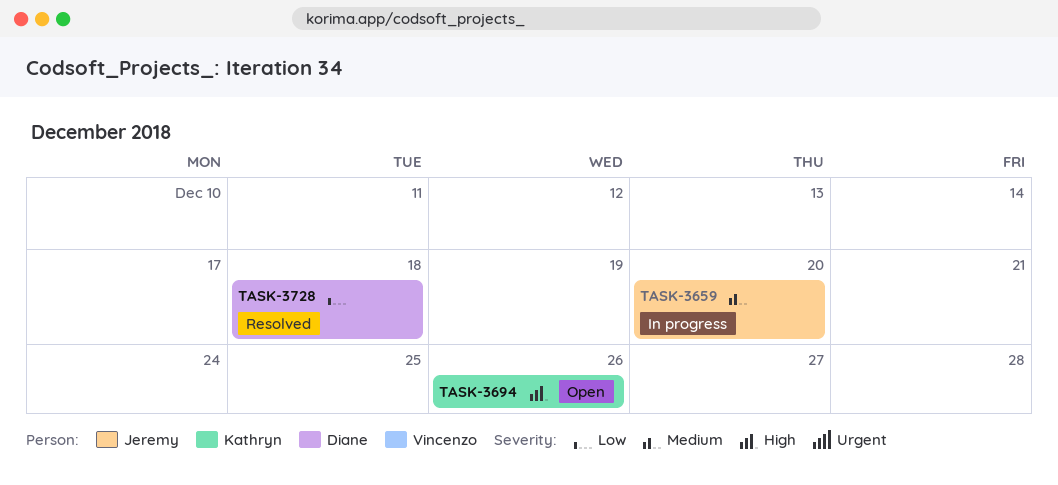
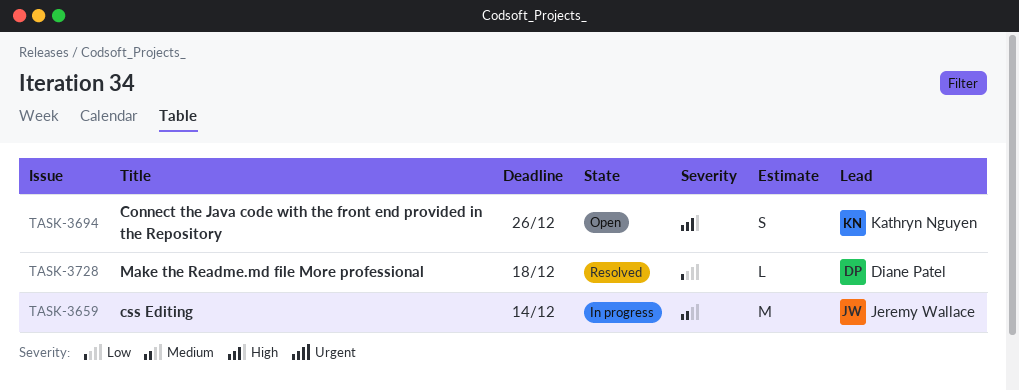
TASK-3659, due: Dec 20 -> Dec 14

